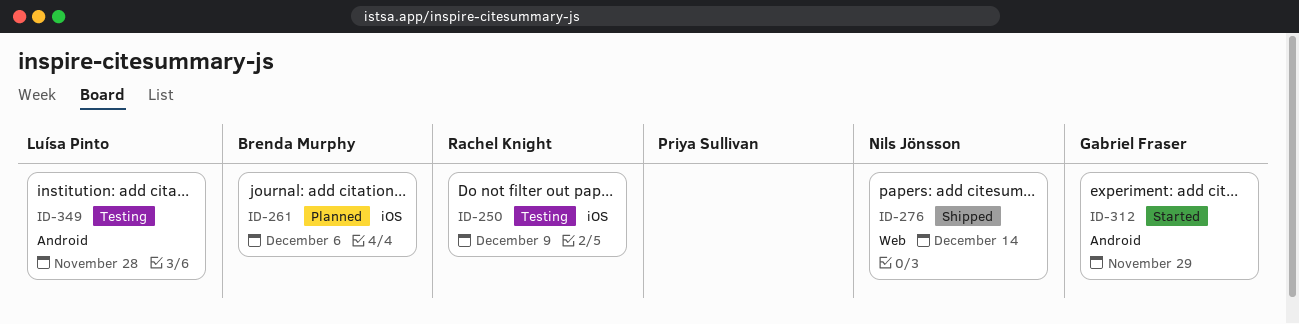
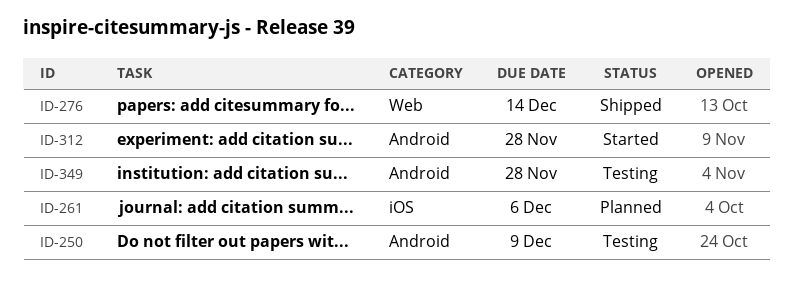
ID-250, label: iOS -> Android
ID-312, due: Nov 29 -> Nov 28

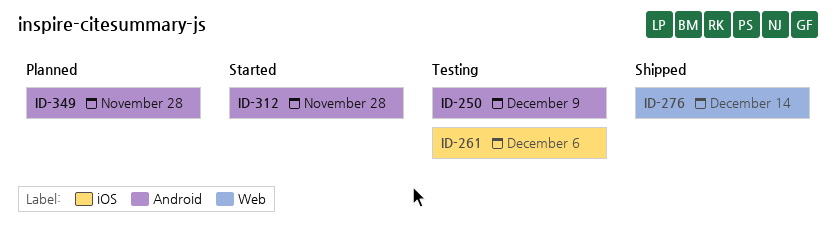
ID-261, status: Planned -> Testing
ID-349, status: Testing -> Planned

